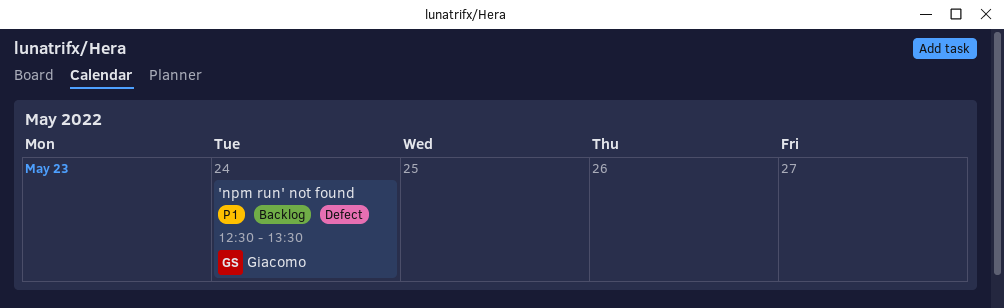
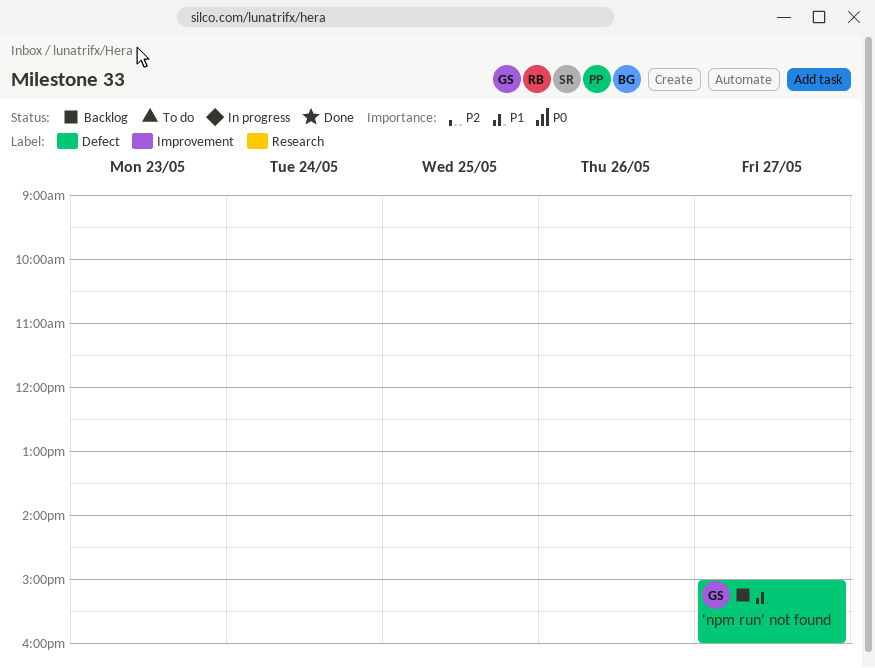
'npm run' not found, day: May 24 -> May 27
'npm run' not found, begins: 12:30 -> 15:00
'npm run' not found, ends: 13:30 -> 16:00

